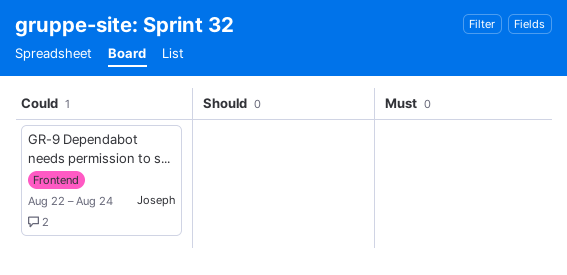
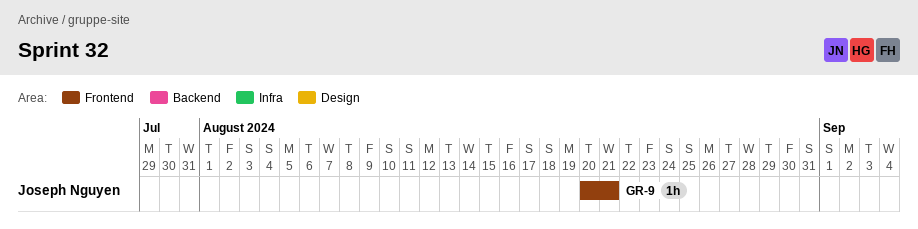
GR-9, start: Aug 22 -> Aug 20
GR-9, due: Aug 24 -> Aug 21

